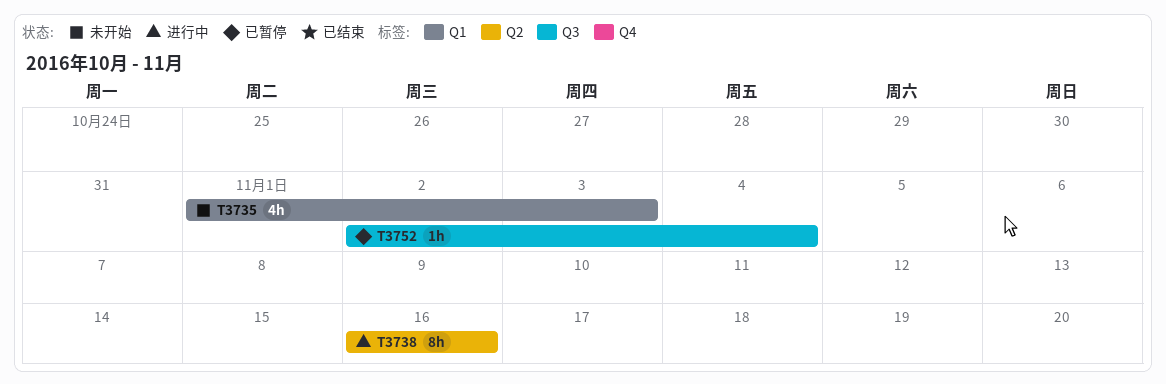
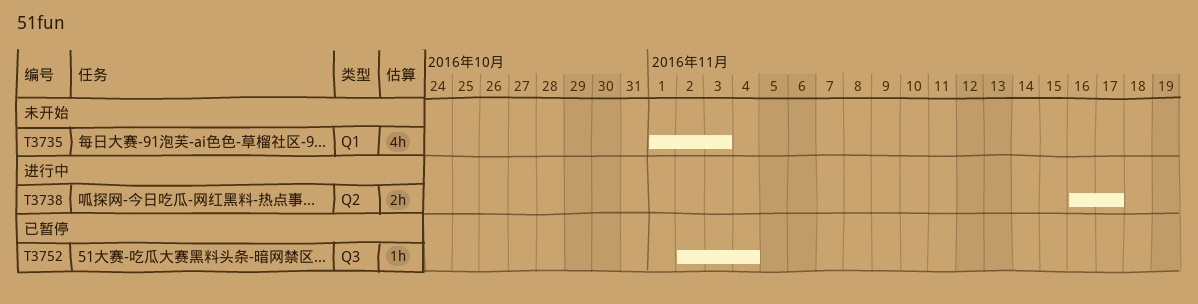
T3738, estimate: 8h -> 2h
T3738, due: Nov 16 -> Nov 17

